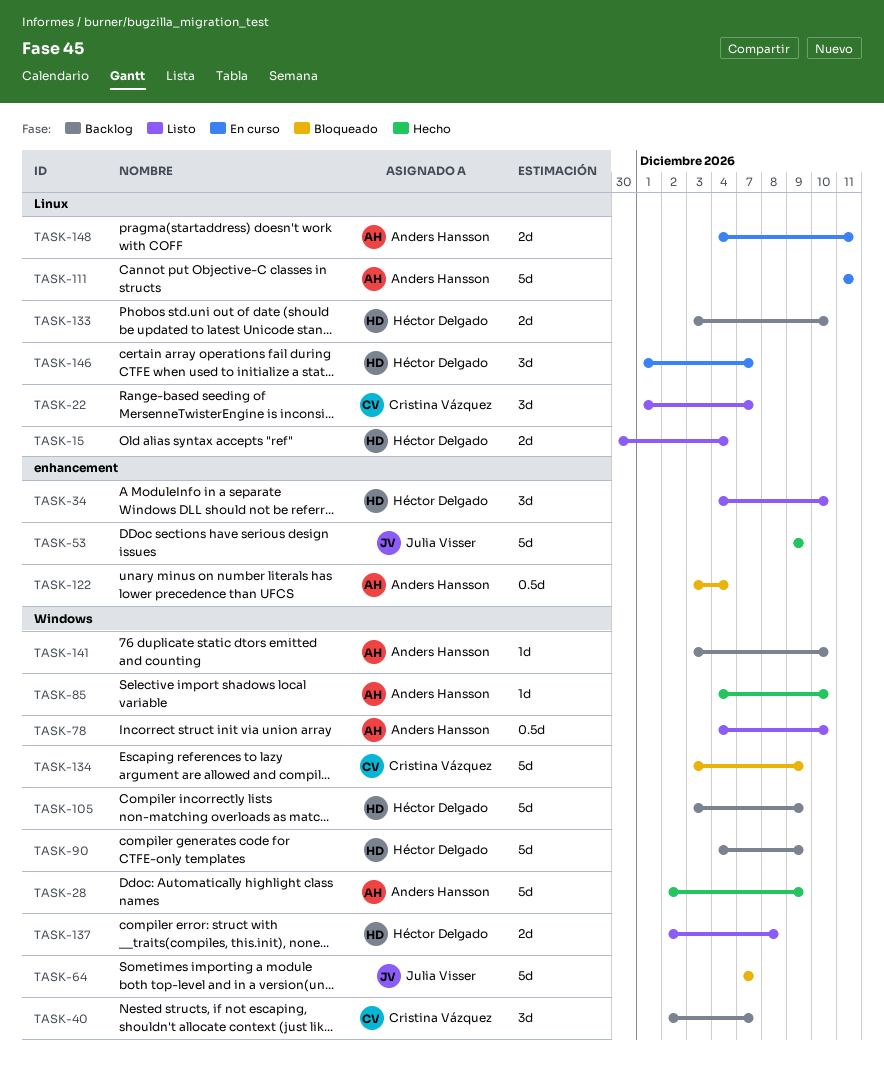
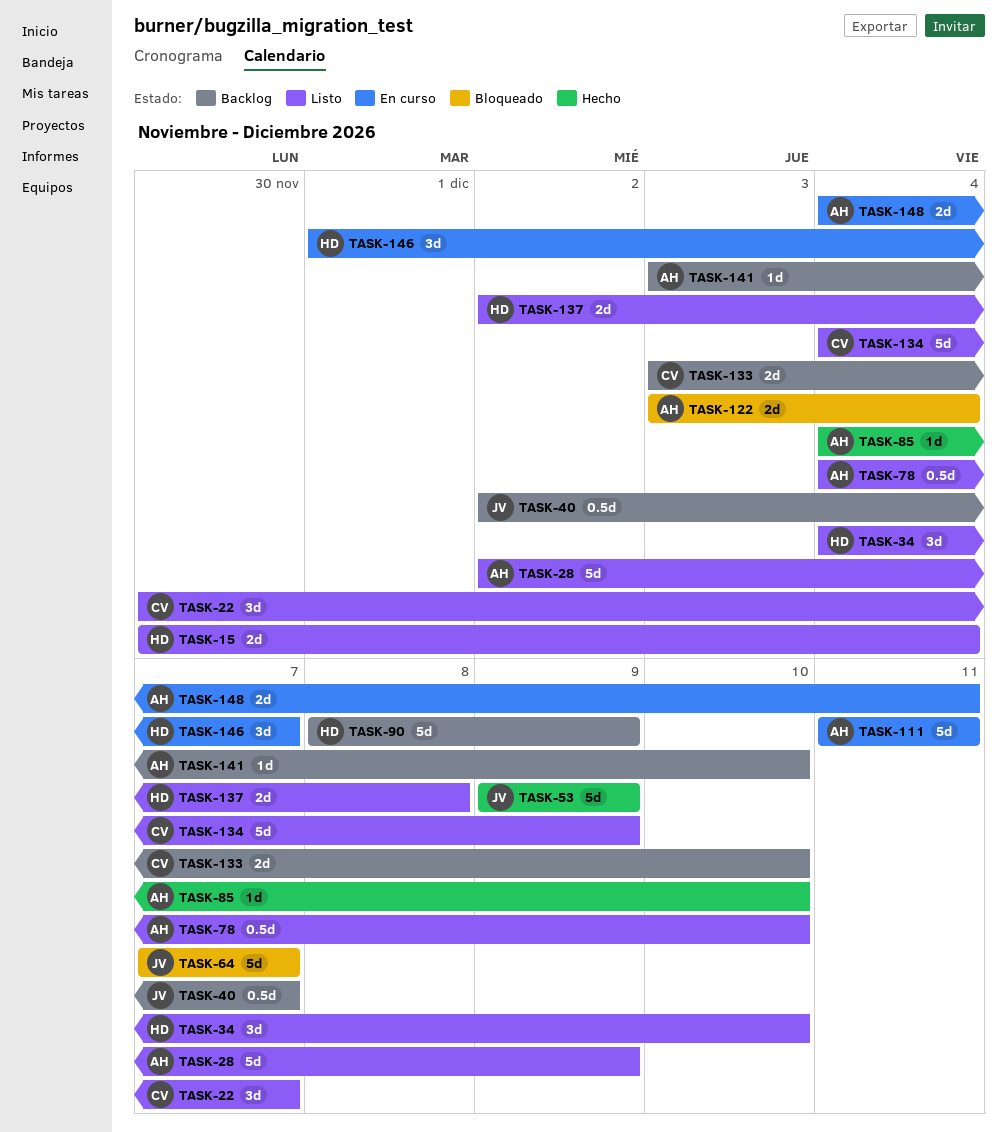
TASK-22, start: Dec 1 -> Nov 30
TASK-28, status: Hecho -> Listo
TASK-40, owner: Cristina Vázquez -> Julia Visser
TASK-40, estimate: 3d -> 0.5d
TASK-90, start: Dec 4 -> Dec 8
TASK-105: present -> none
TASK-122, estimate: 0.5d -> 2d
TASK-133, owner: Héctor Delgado -> Cristina Vázquez
TASK-134, status: Bloqueado -> Listo
TASK-134, start: Dec 3 -> Dec 4

